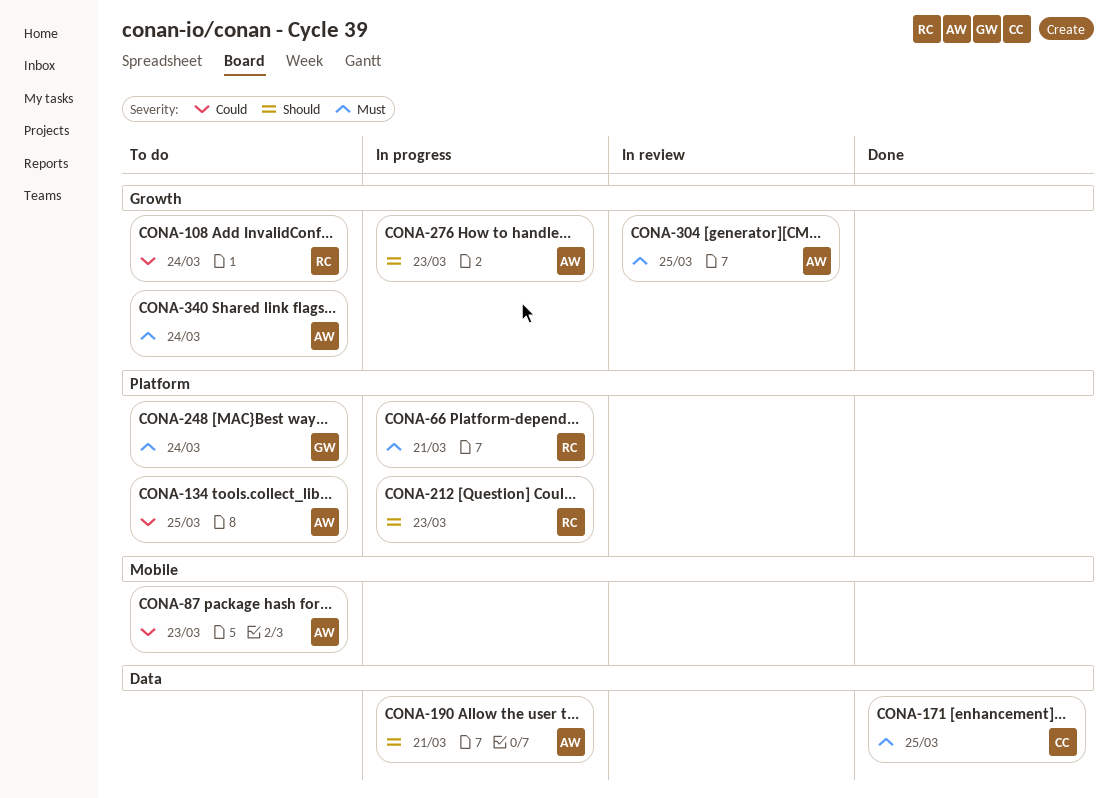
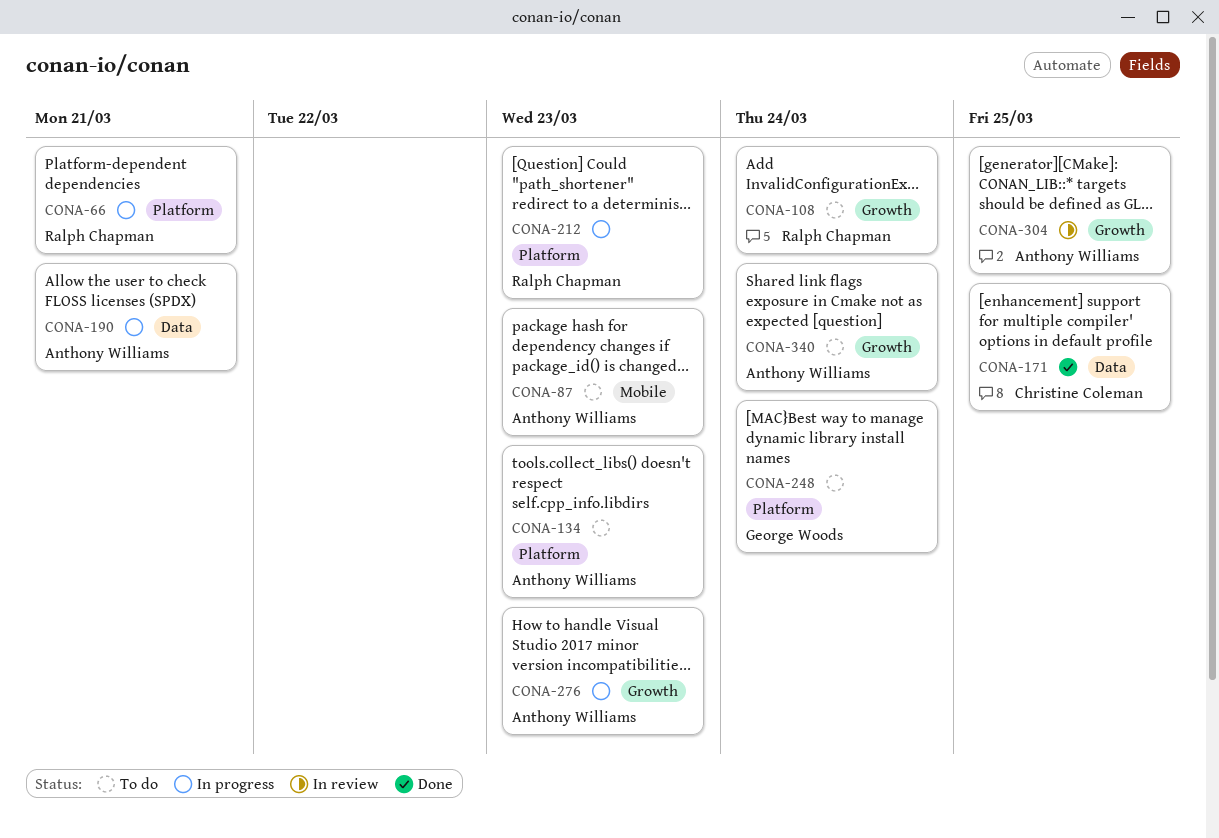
CONA-134, due: Mar 25 -> Mar 23

